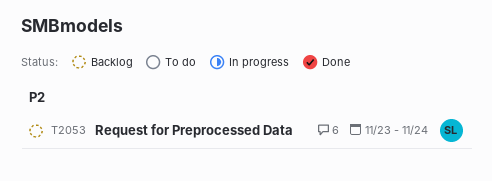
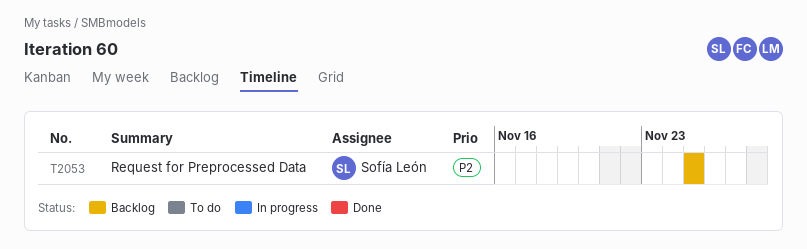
T2053, start: Nov 23 -> Nov 25
T2053, due: Nov 24 -> Nov 25

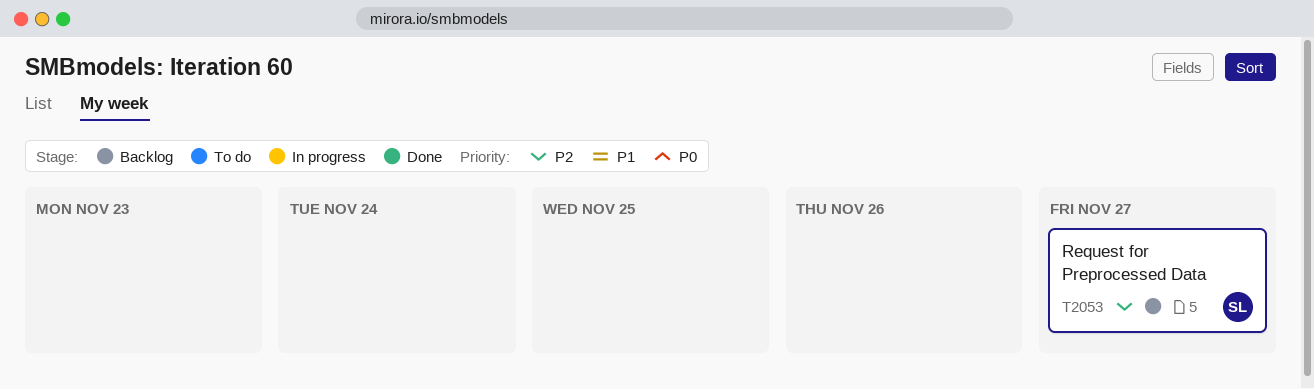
T2053, due: Nov 25 -> Nov 27

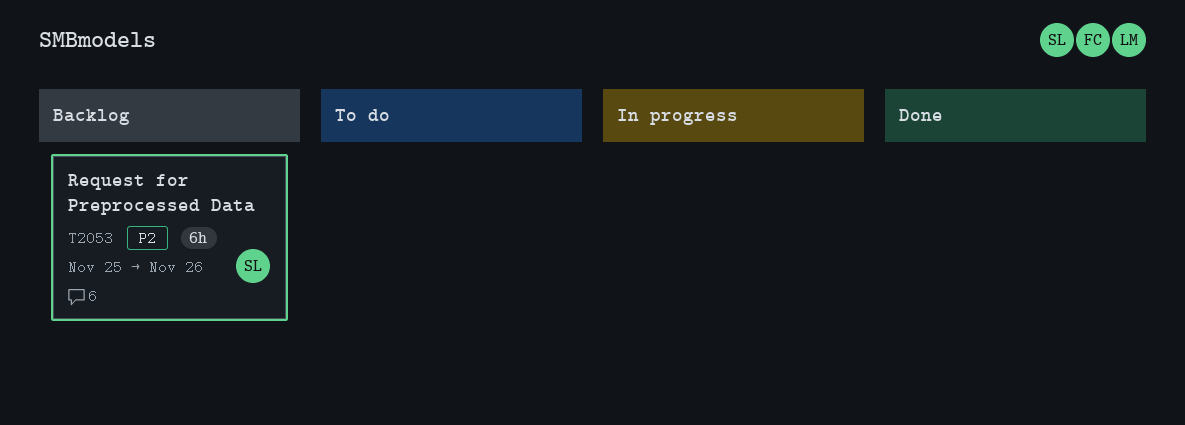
T2053, due: Nov 27 -> Nov 26

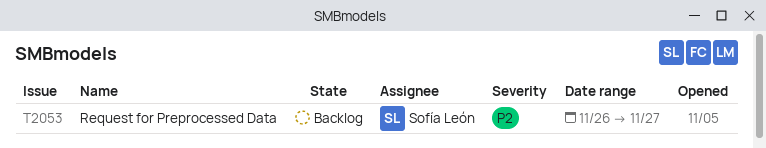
T2053, start: Nov 25 -> Nov 26
T2053, due: Nov 26 -> Nov 27

